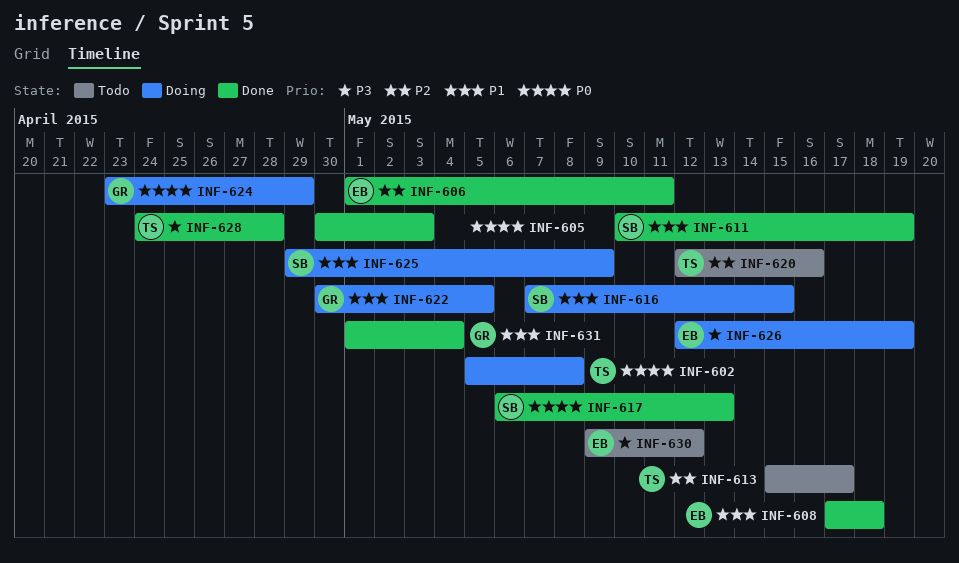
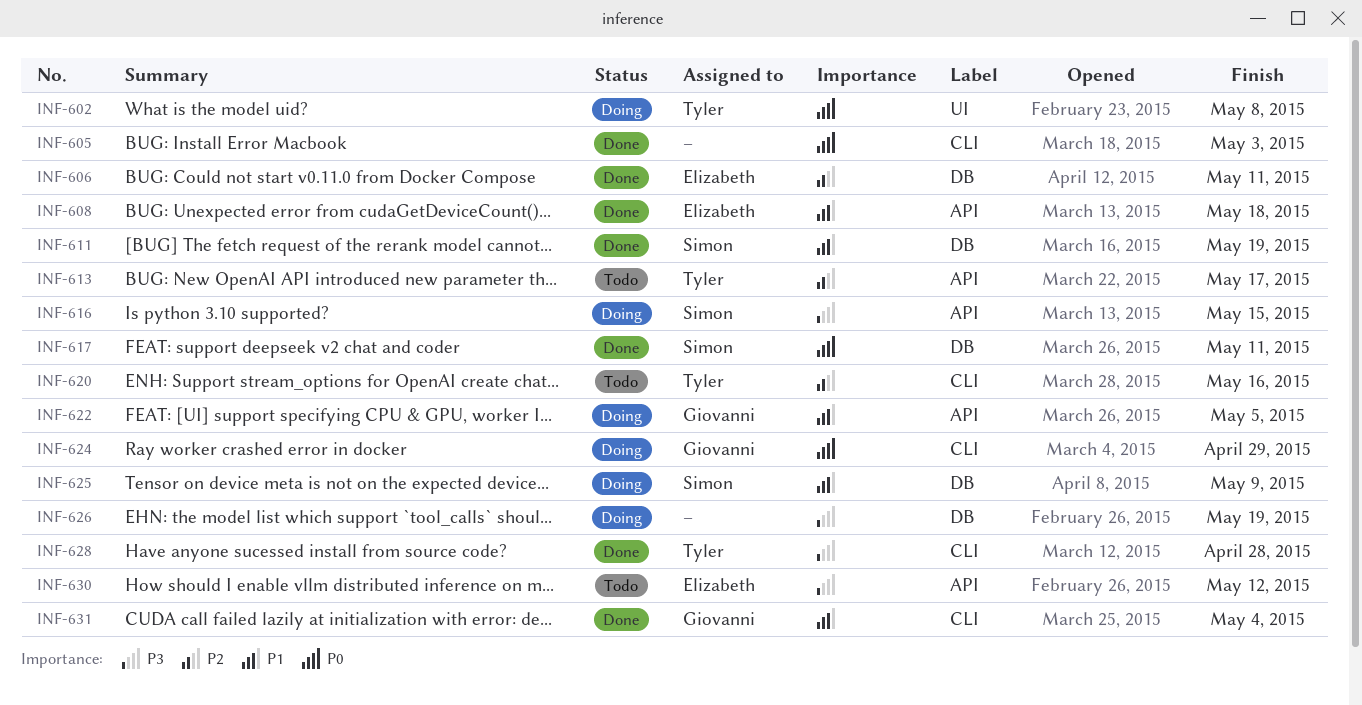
INF-616, priority: P1 -> P3
INF-617, due: May 13 -> May 11
INF-626, owner: Elizabeth -> none

